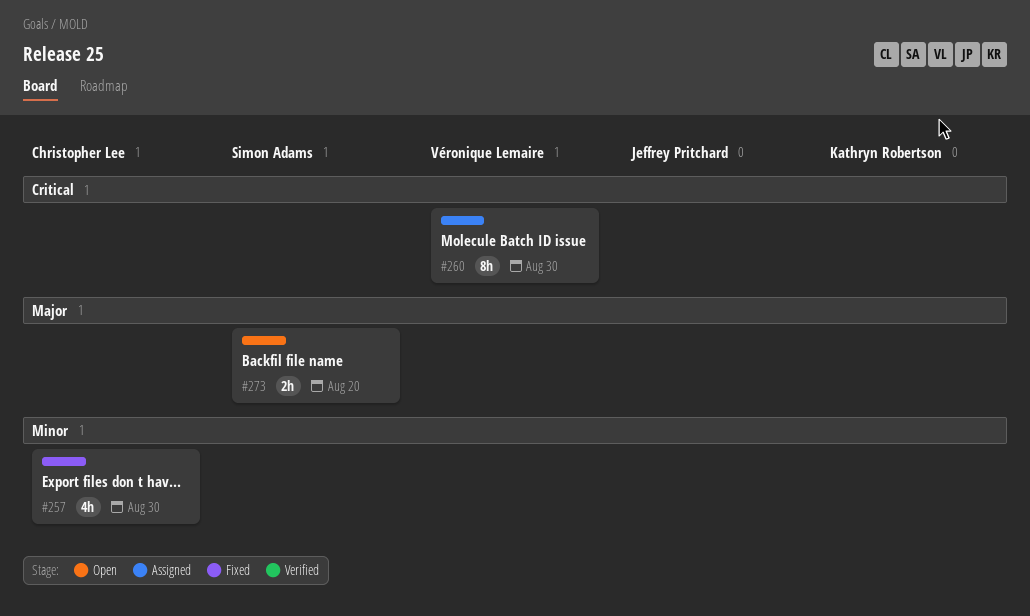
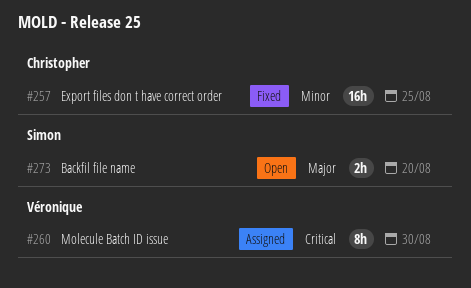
#257, estimate: 4h -> 16h
#257, due: Aug 30 -> Aug 25

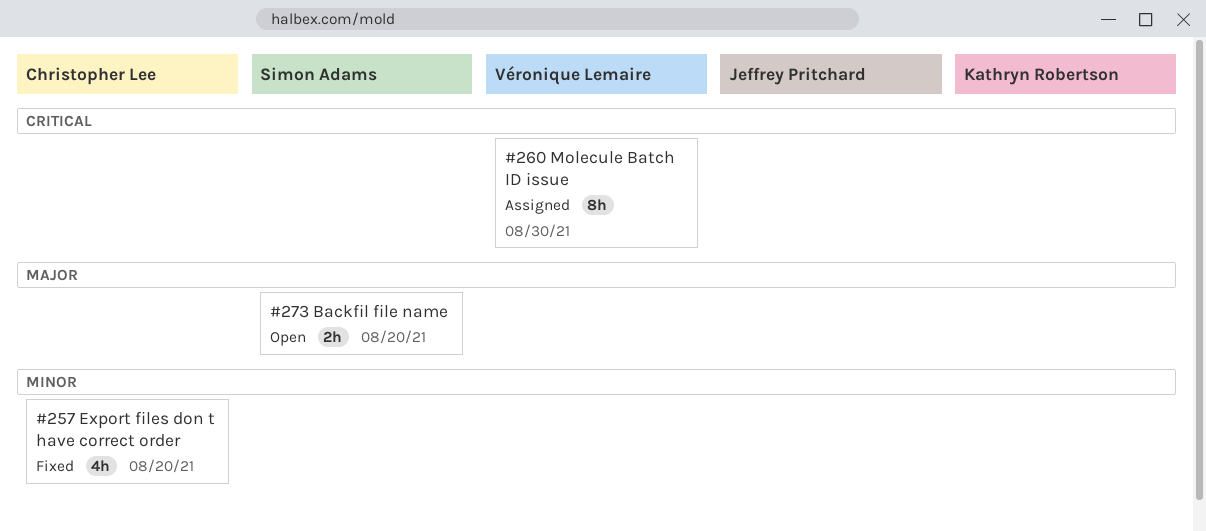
#257, estimate: 16h -> 4h
#257, due: Aug 25 -> Aug 20

